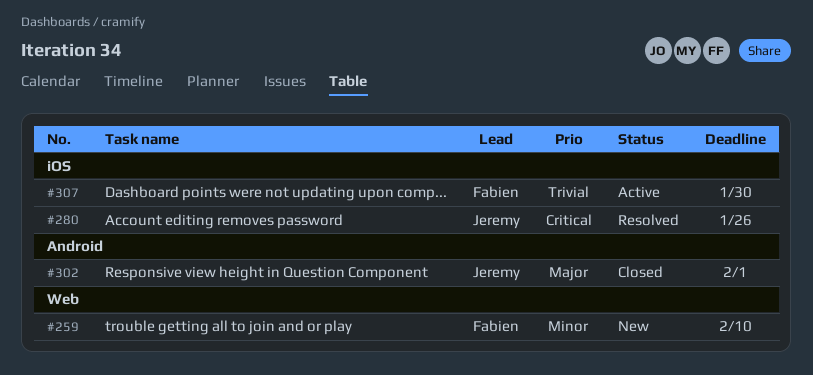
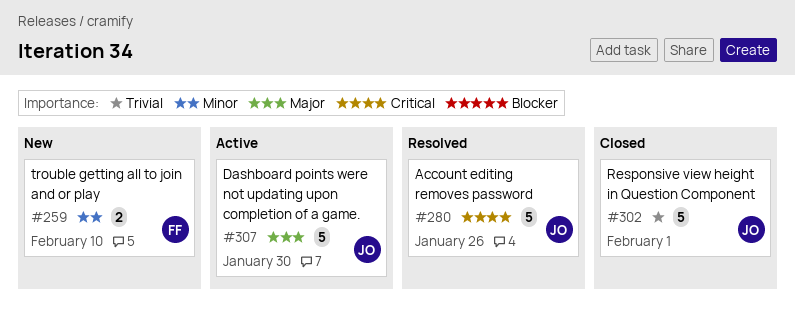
#302, priority: Major -> Trivial
#307, owner: Fabien -> Jeremy
#307, priority: Trivial -> Major

